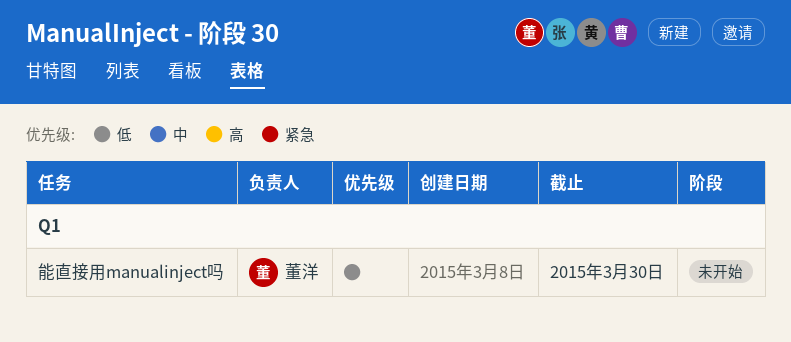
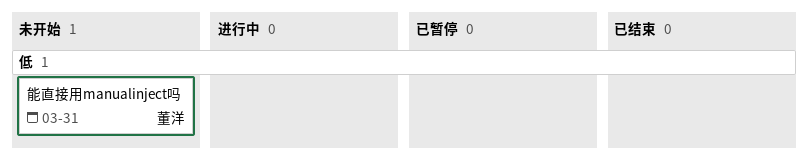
能直接用manualinject吗, due: Mar 30 -> Mar 31

